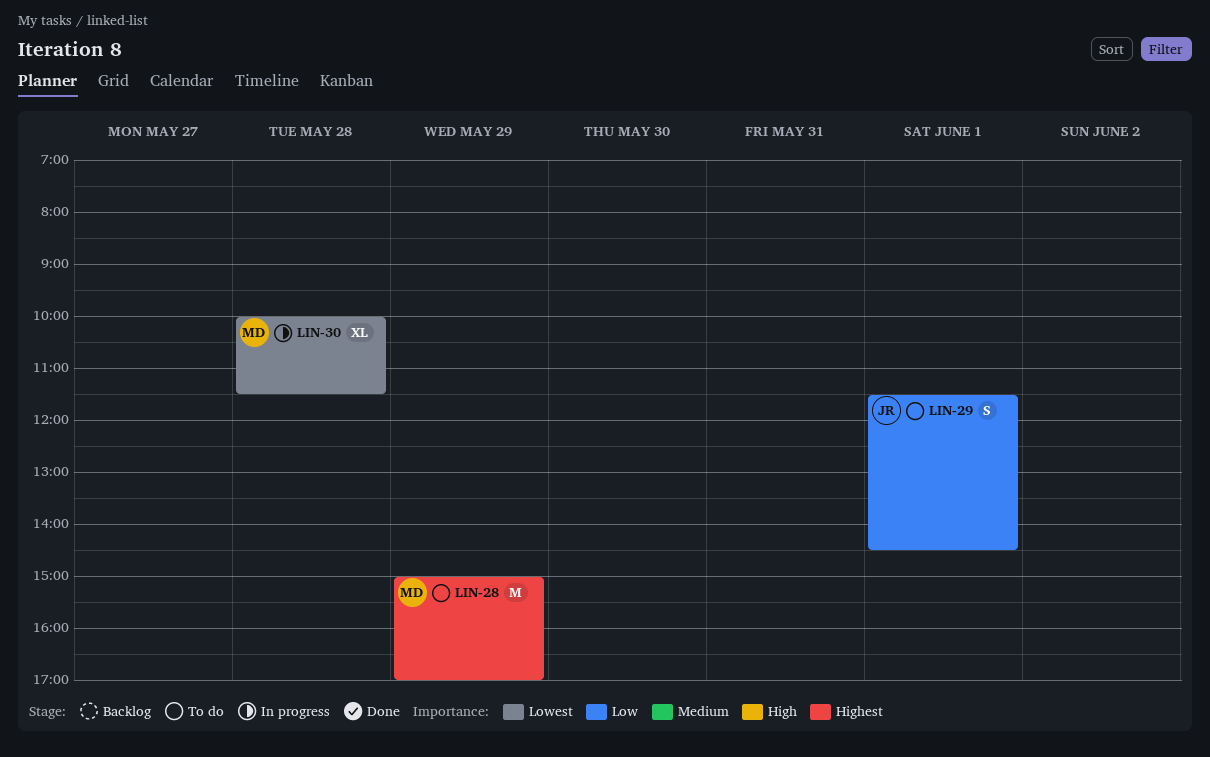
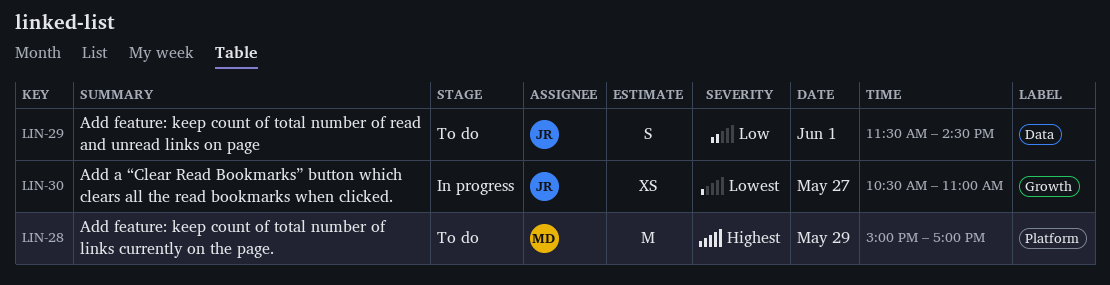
LIN-30, owner: MD -> JR
LIN-30, estimate: XL -> XS
LIN-30, day: May 28 -> May 27
LIN-30, begins: 10:00 -> 10:30
LIN-30, ends: 11:30 -> 11:00

